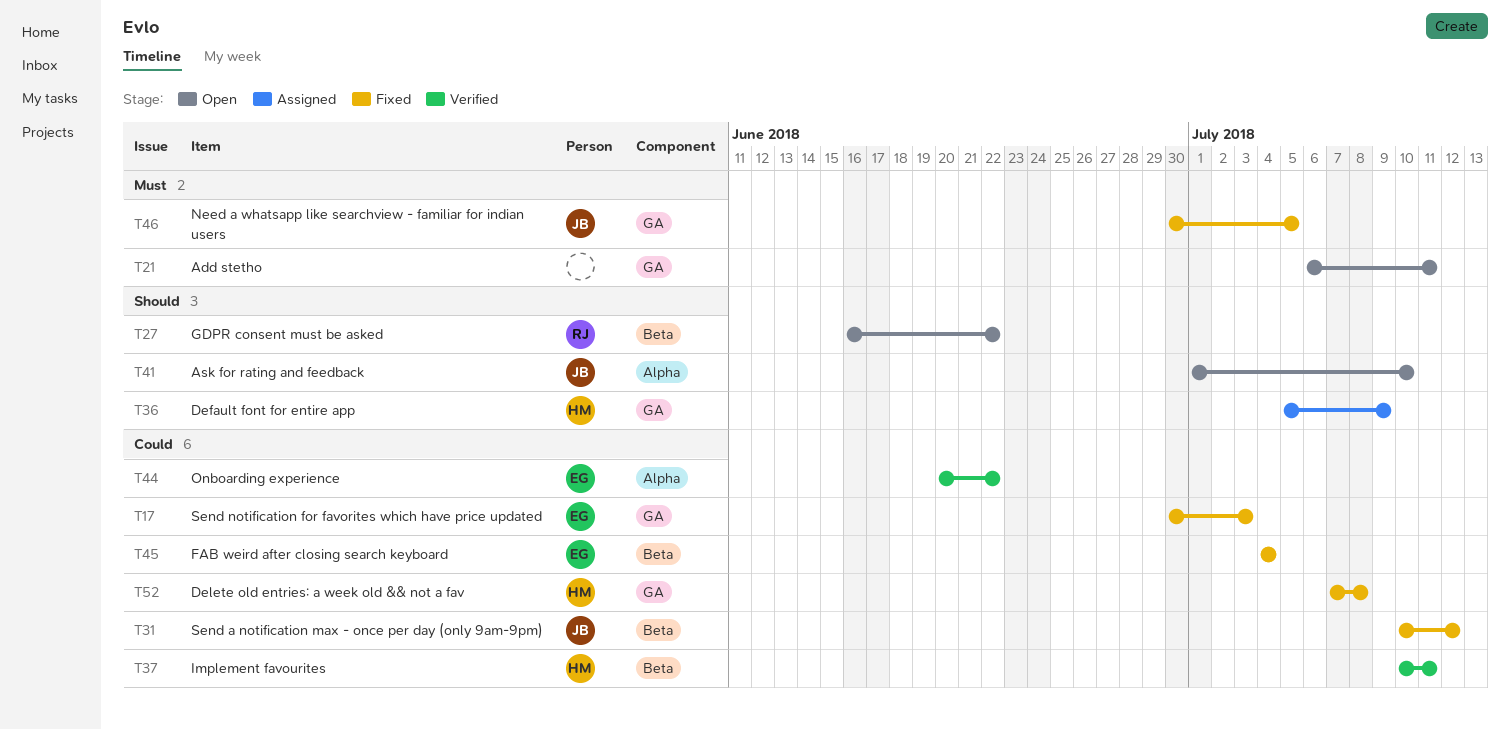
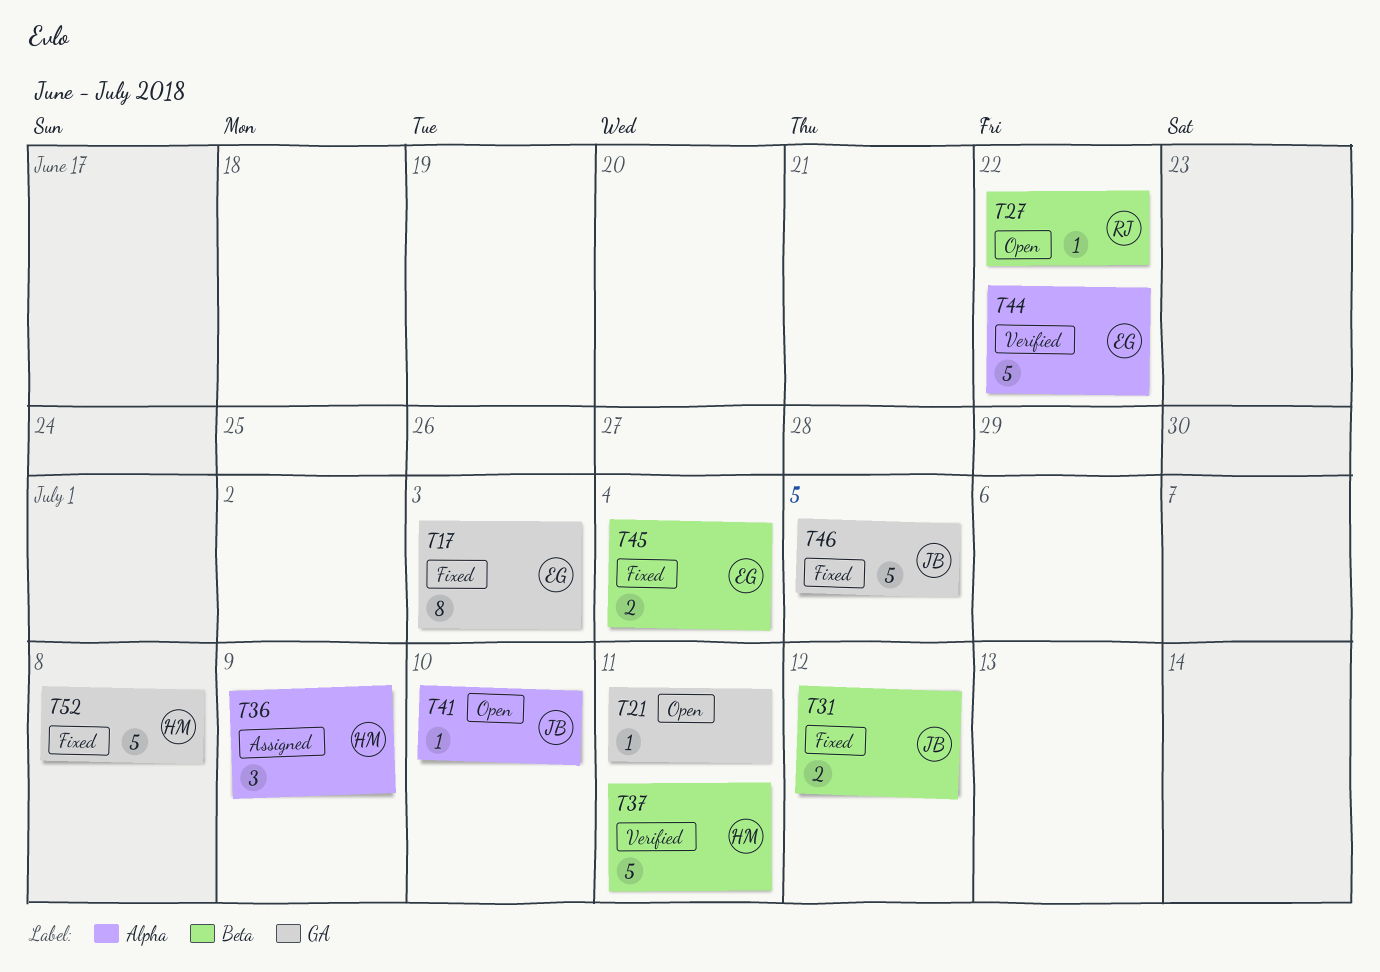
T36, label: GA -> Alpha

